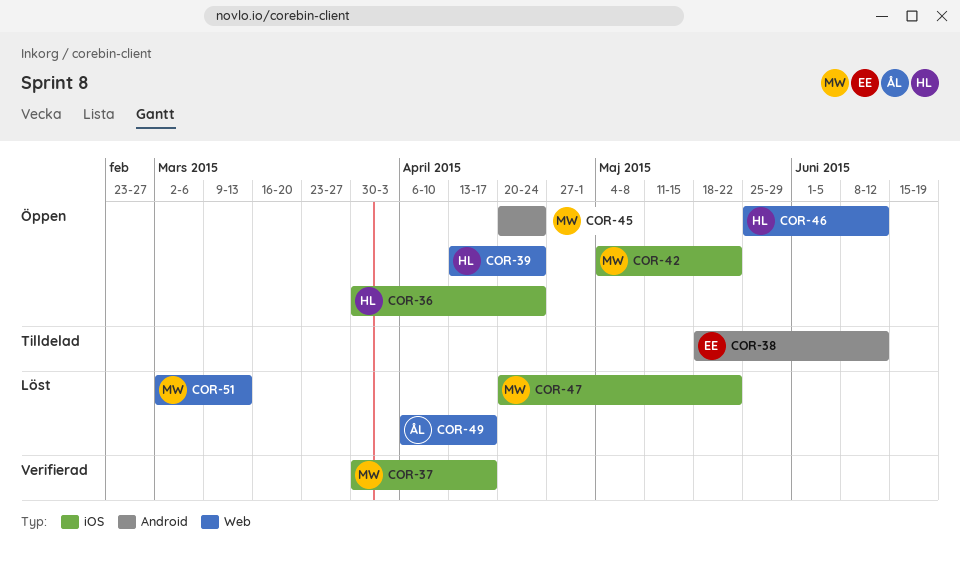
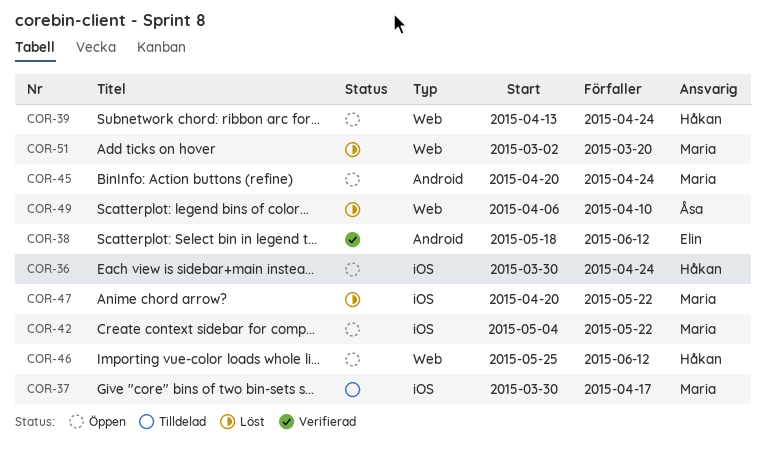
COR-37, status: Verifierad -> Tilldelad
COR-38, status: Tilldelad -> Verifierad
COR-49, due: Apr 17 -> Apr 10
COR-51, due: Mar 13 -> Mar 20

